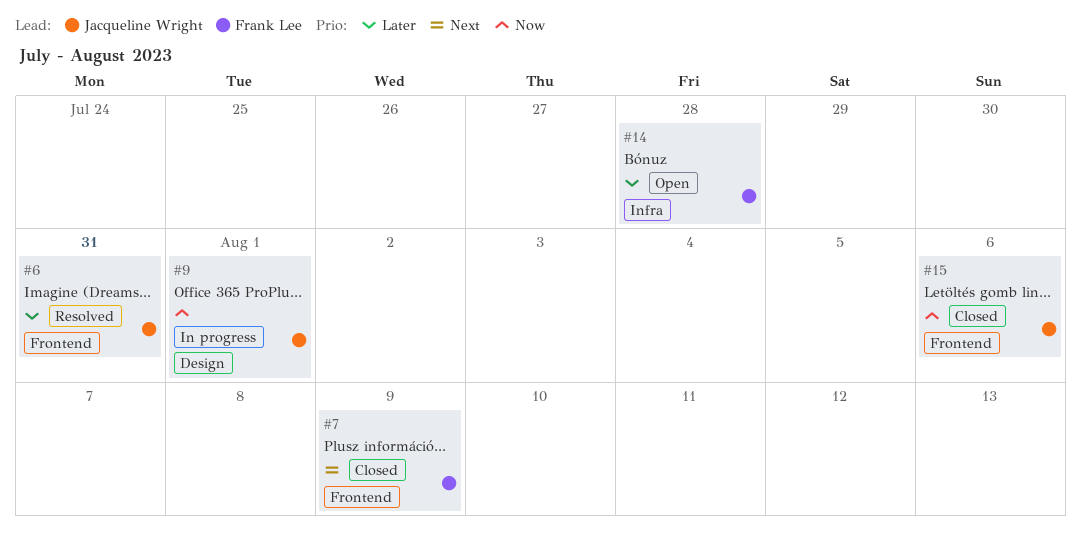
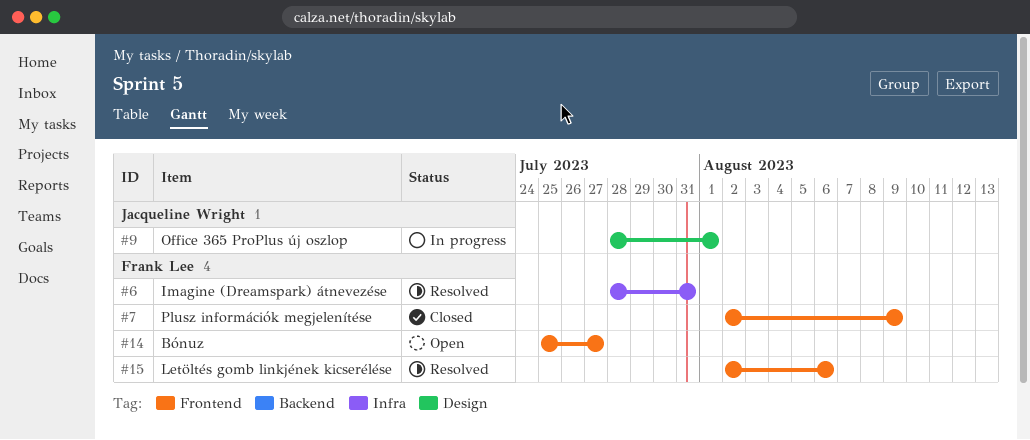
#6, owner: Jacqueline Wright -> Frank Lee
#6, label: Frontend -> Infra
#14, label: Infra -> Frontend
#14, due: Jul 28 -> Jul 27
#15, status: Closed -> Resolved
#15, owner: Jacqueline Wright -> Frank Lee

